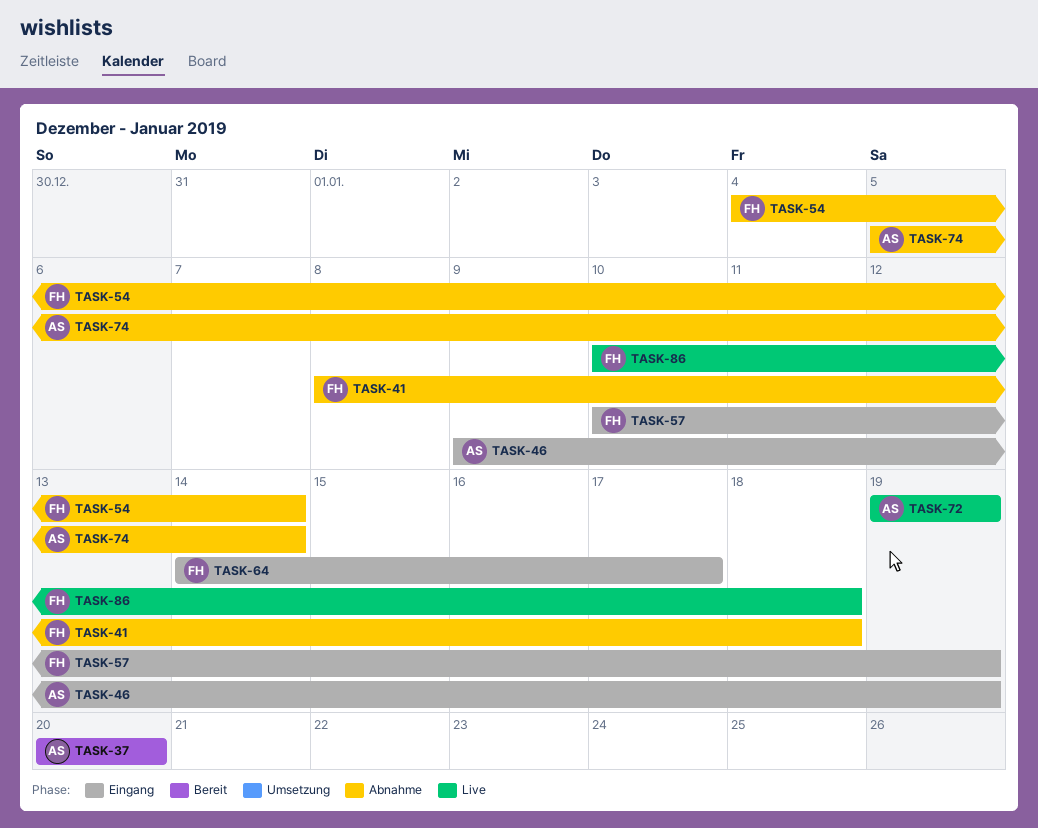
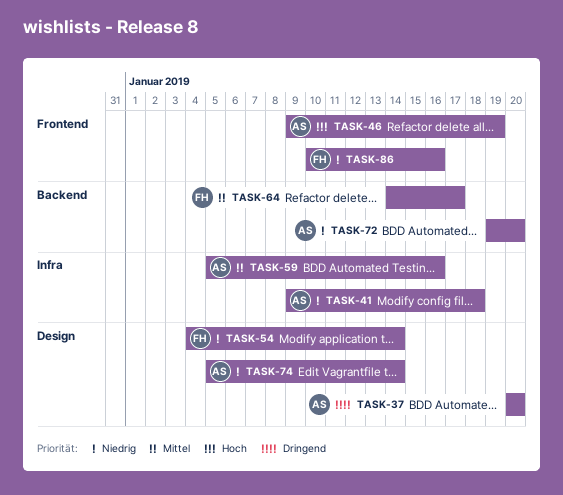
TASK-41, owner: FH -> AS
TASK-41, start: Jan 8 -> Jan 9
TASK-57: present -> none
TASK-59: none -> present
TASK-72, due: Jan 19 -> Jan 20
TASK-86, due: Jan 18 -> Jan 16

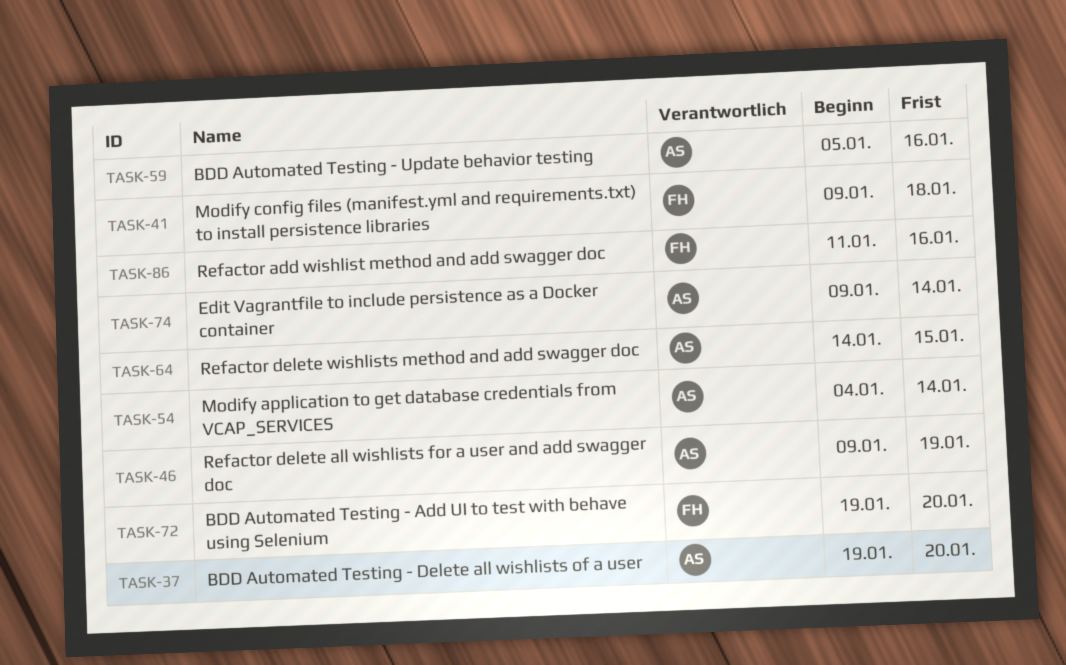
TASK-37, start: Jan 20 -> Jan 19
TASK-41, owner: AS -> FH
TASK-54, owner: FH -> AS
TASK-64, owner: FH -> AS
TASK-64, due: Jan 17 -> Jan 15
TASK-72, owner: AS -> FH
TASK-74, start: Jan 5 -> Jan 9
TASK-86, start: Jan 10 -> Jan 11

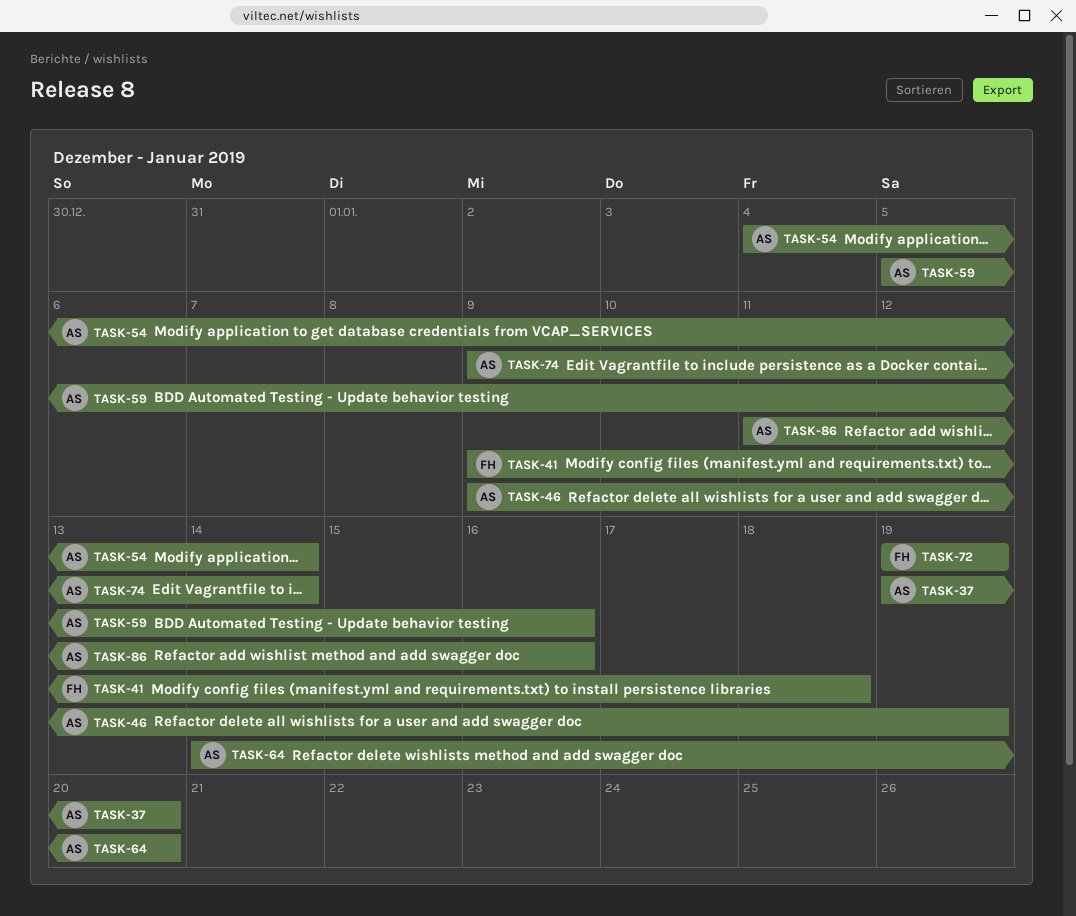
TASK-64, due: Jan 15 -> Jan 20
TASK-72, due: Jan 20 -> Jan 19
TASK-86, owner: FH -> AS

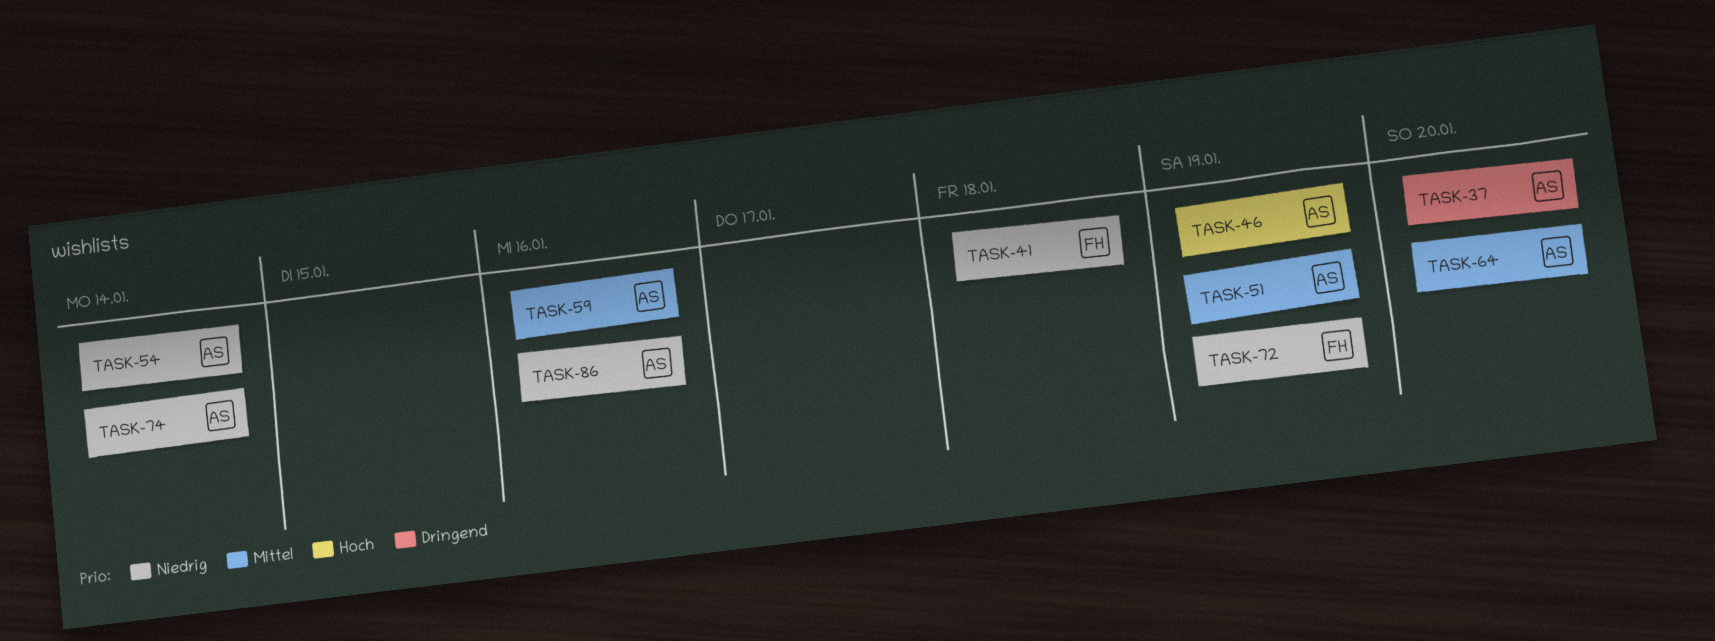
TASK-51: none -> present

